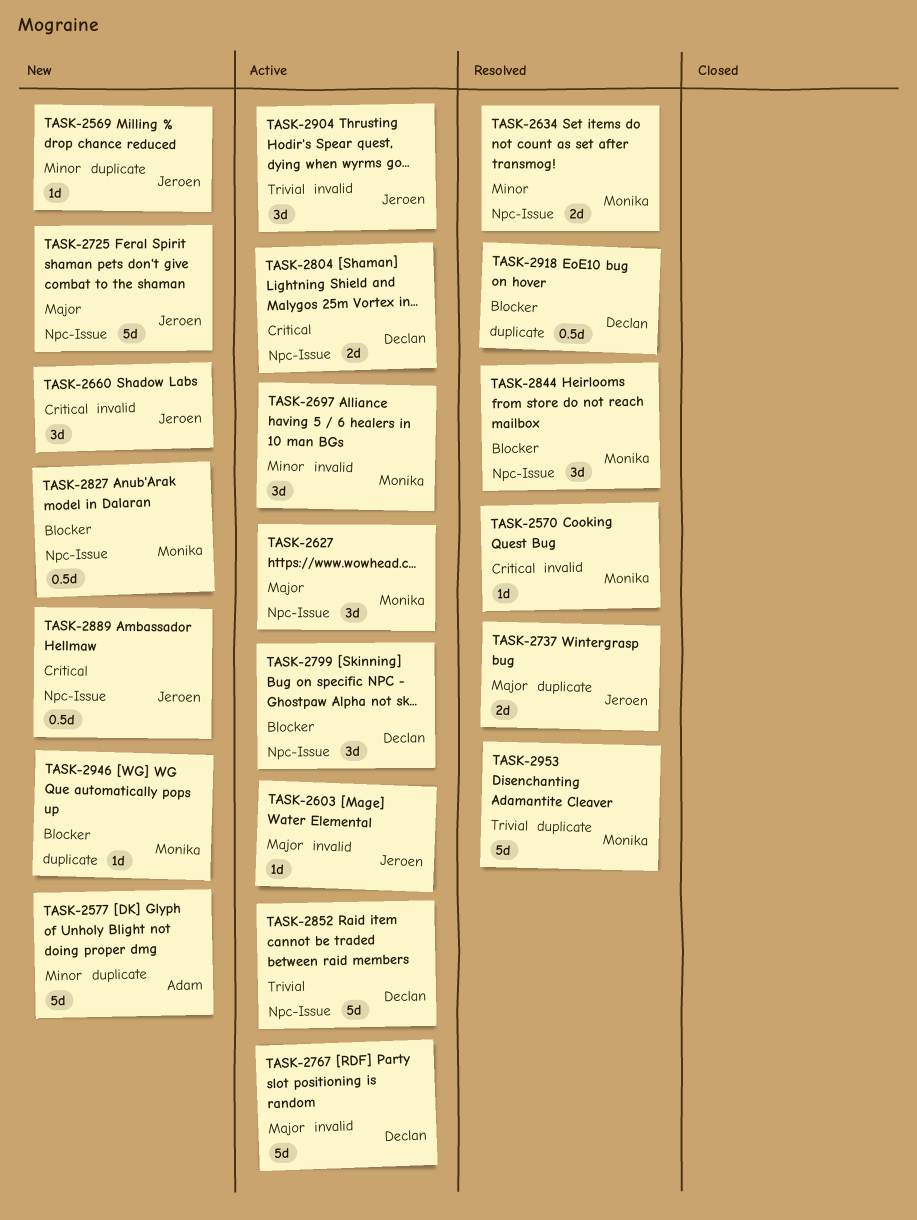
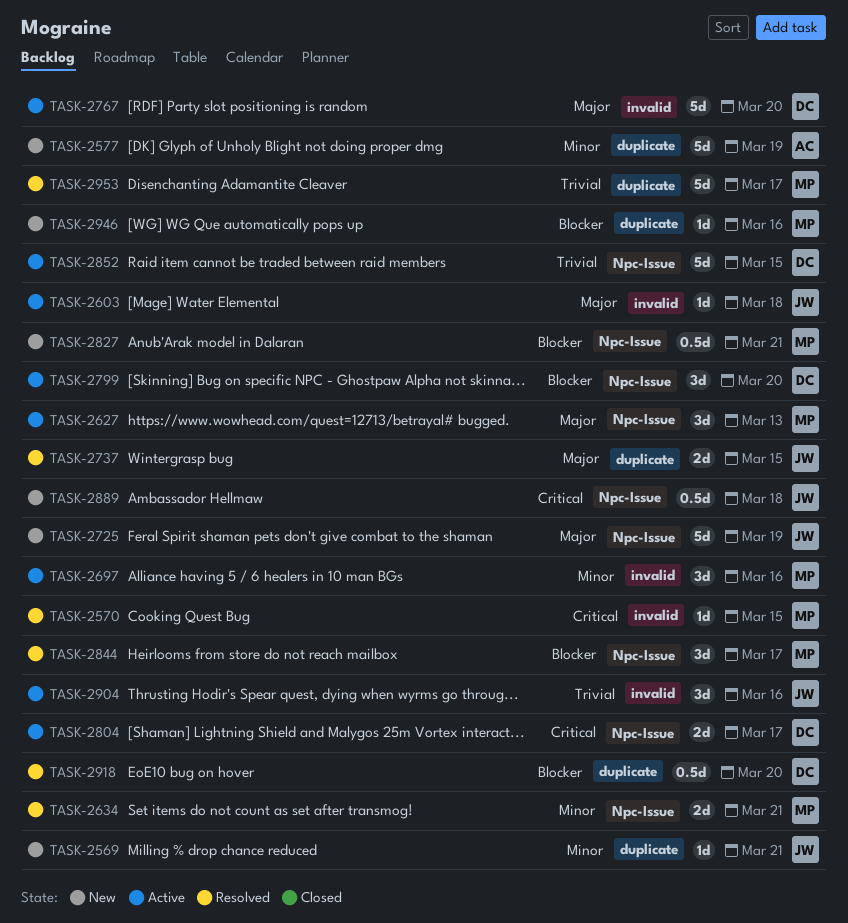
TASK-2660: present -> none

